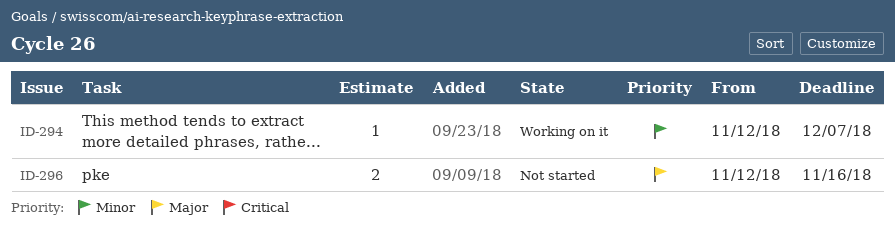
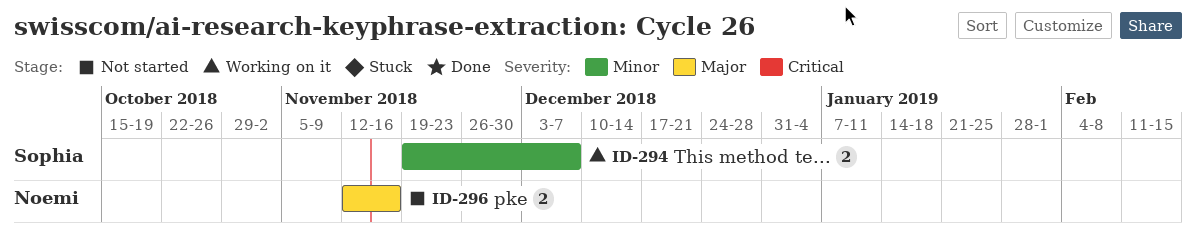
ID-294, estimate: 1 -> 2
ID-294, start: Nov 12 -> Nov 19

